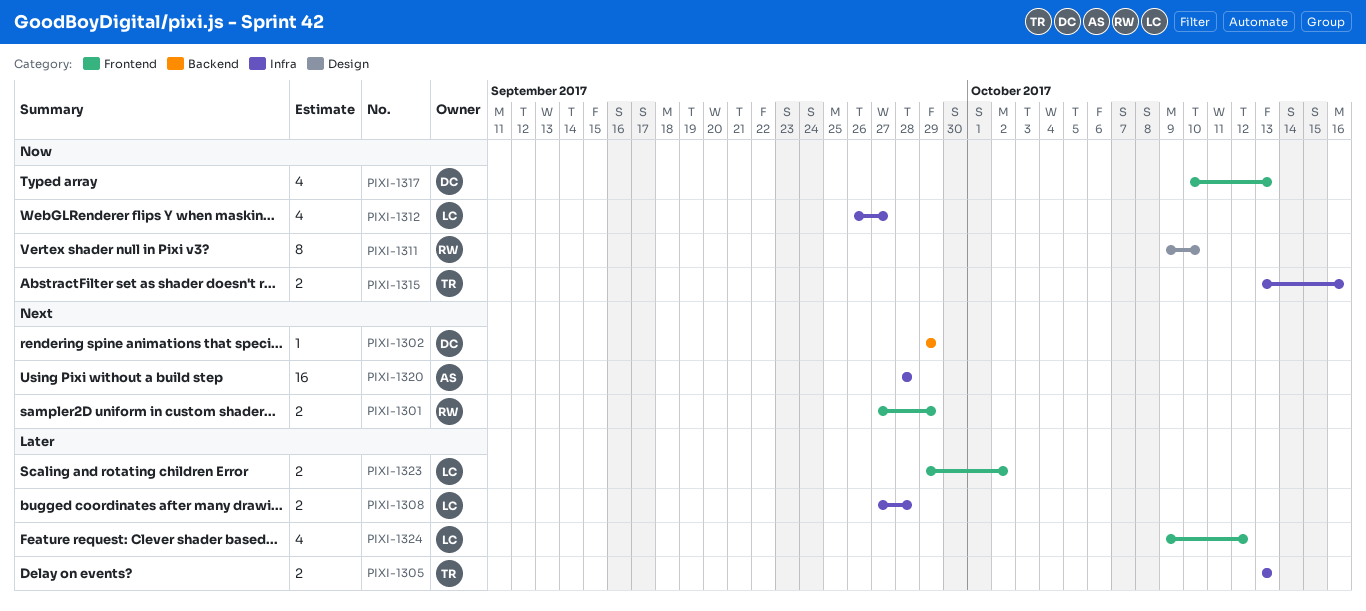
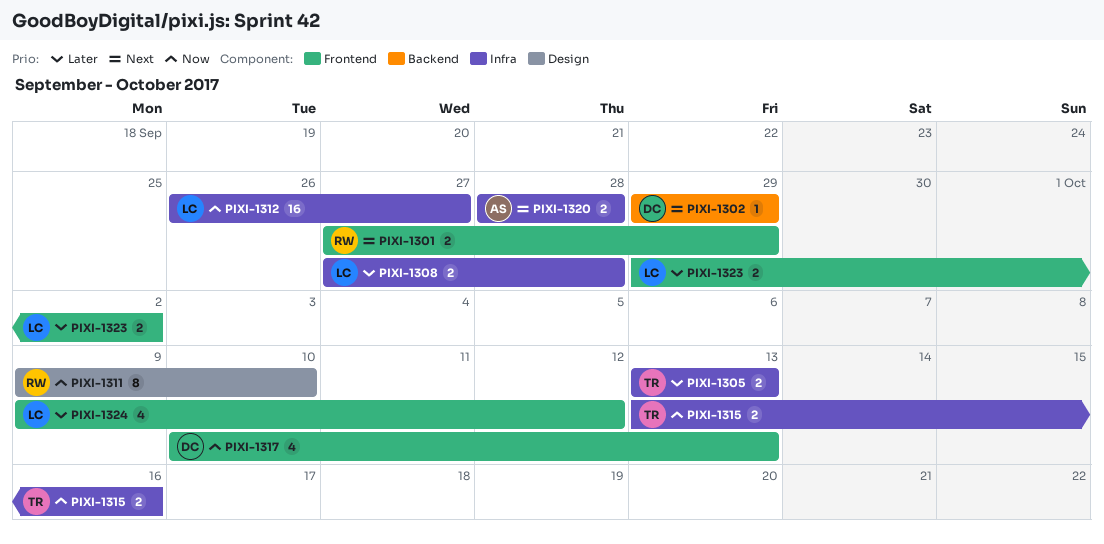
PIXI-1312, estimate: 4 -> 16
PIXI-1320, estimate: 16 -> 2

